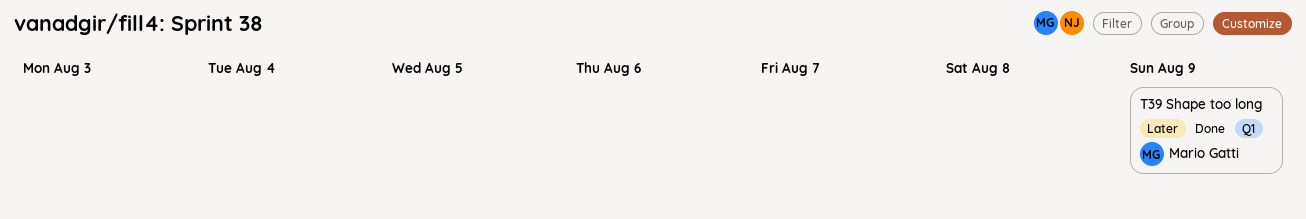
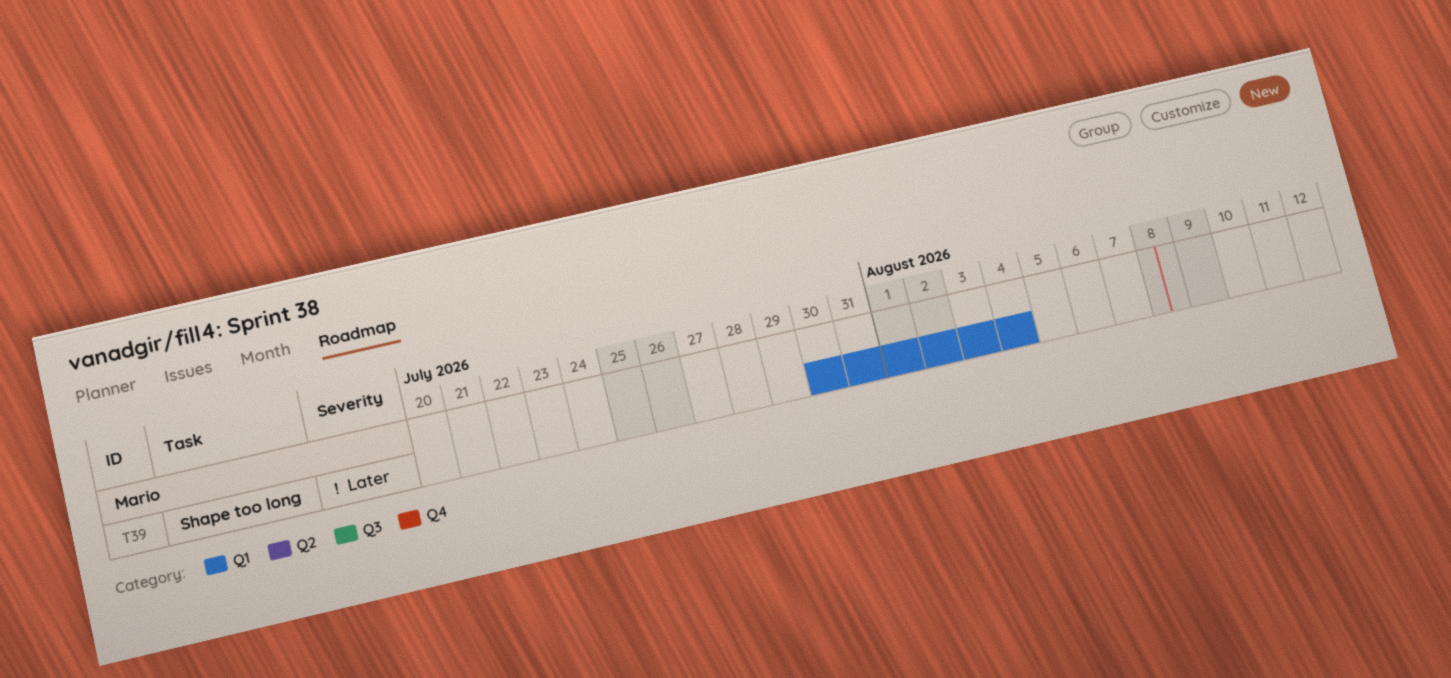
T39, due: Aug 9 -> Aug 4

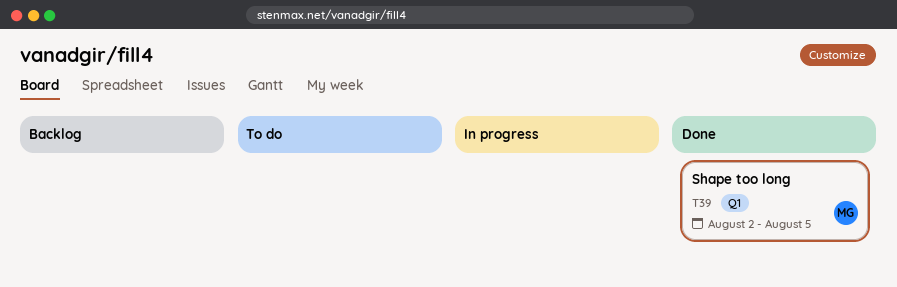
T39, start: Jul 30 -> Aug 2
T39, due: Aug 4 -> Aug 5

